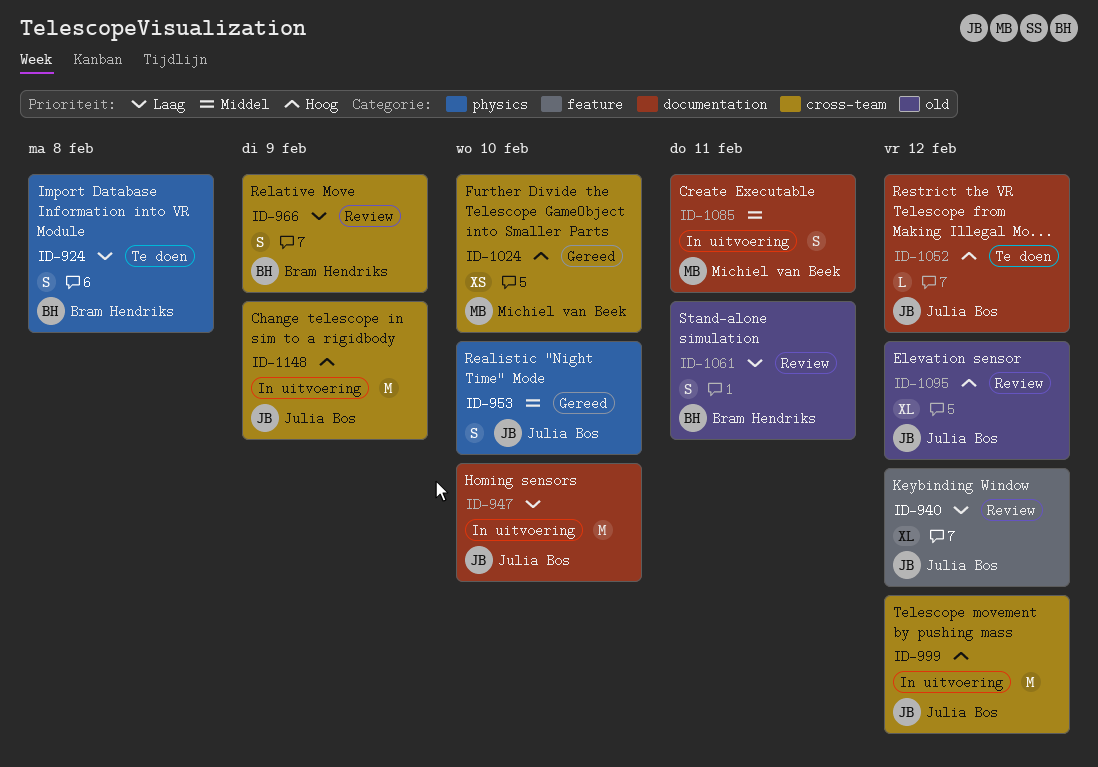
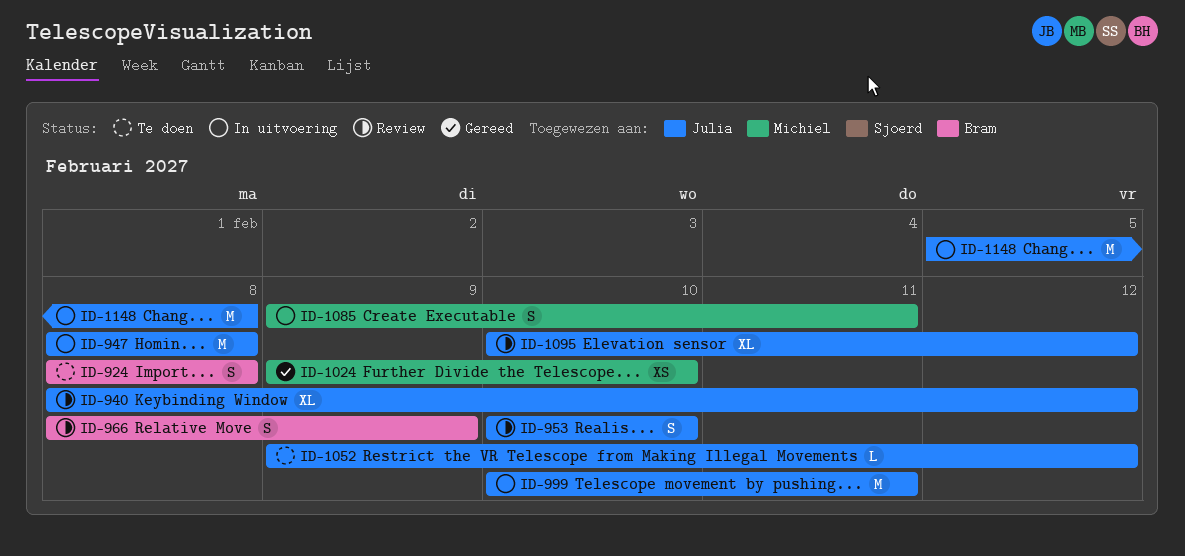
ID-947, due: Feb 10 -> Feb 8
ID-953, status: Gereed -> Review
ID-999, due: Feb 12 -> Feb 11
ID-1061: present -> none
ID-1148, due: Feb 9 -> Feb 8

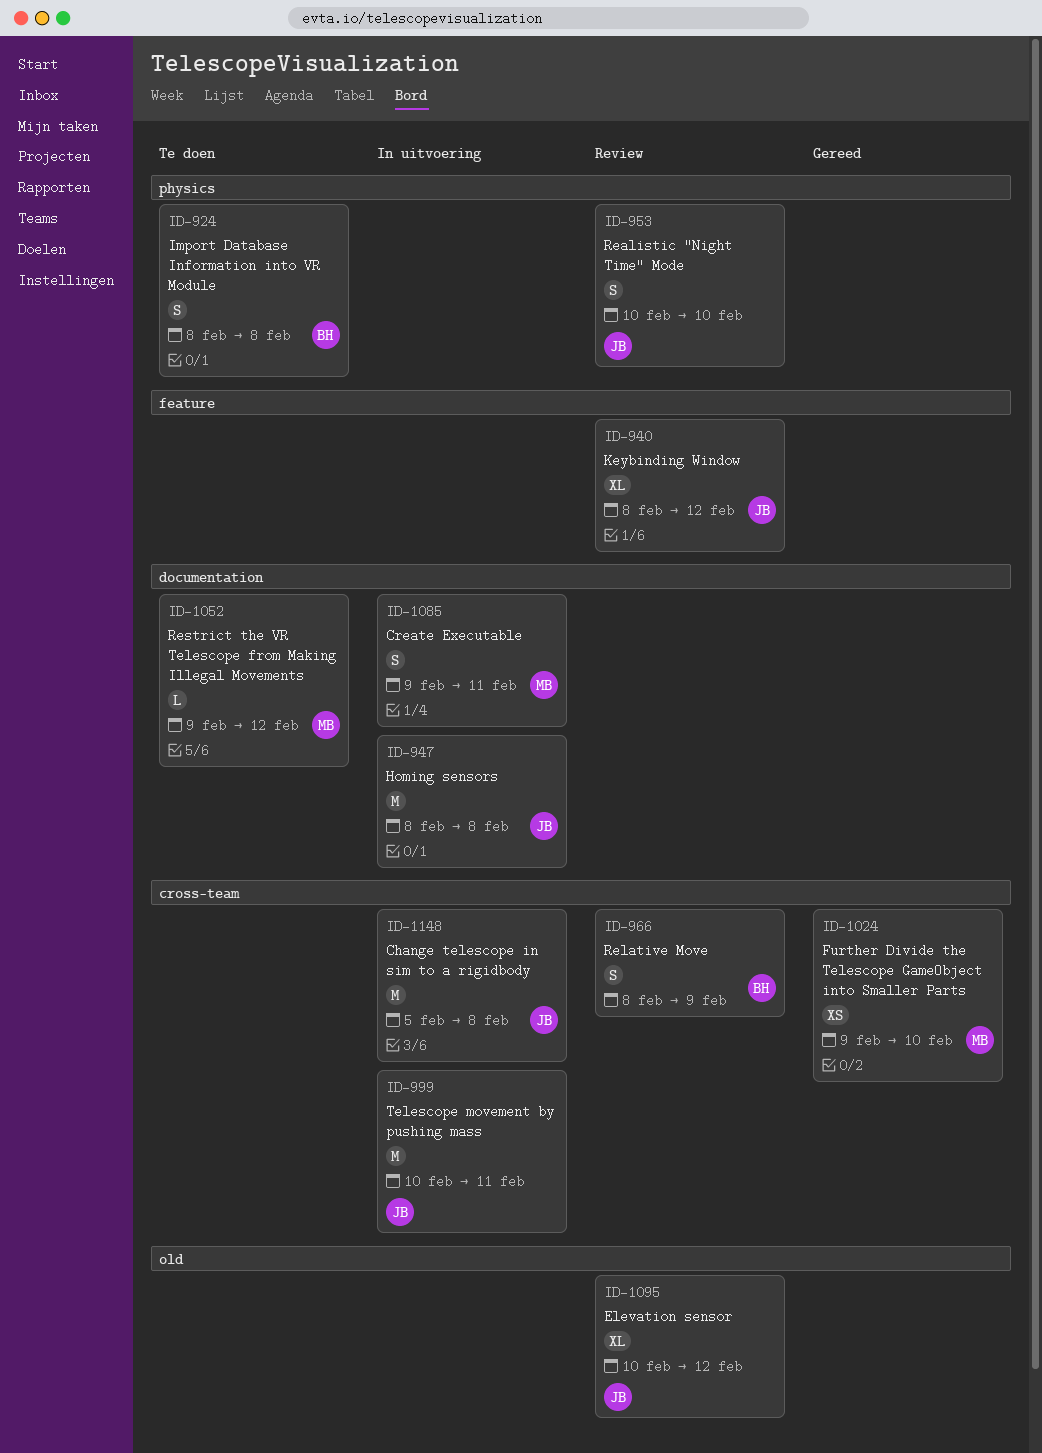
ID-1052, owner: Julia -> Michiel

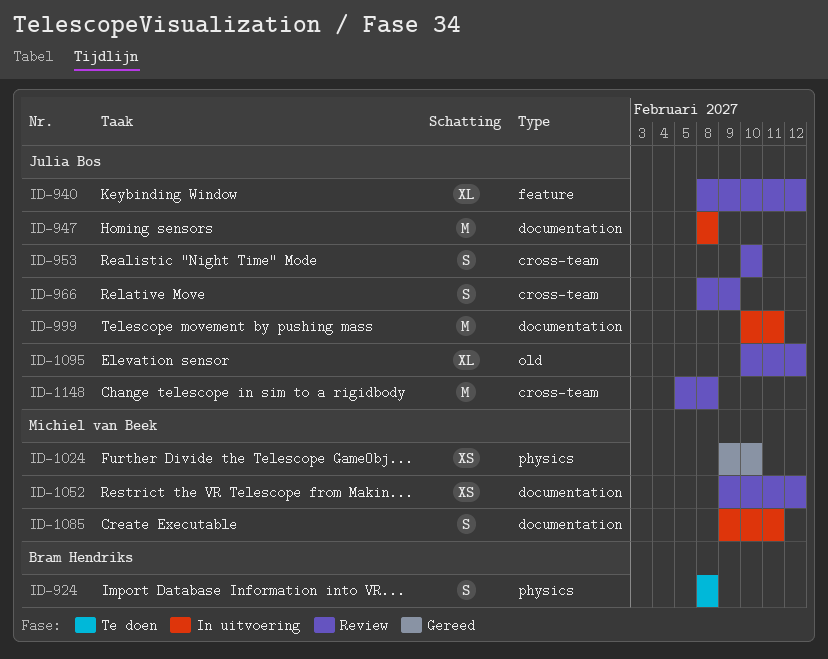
ID-953, label: physics -> cross-team
ID-966, owner: Bram Hendriks -> Julia Bos
ID-999, label: cross-team -> documentation
ID-1024, label: cross-team -> physics
ID-1052, status: Te doen -> Review
ID-1052, estimate: L -> XS
ID-1148, status: In uitvoering -> Review

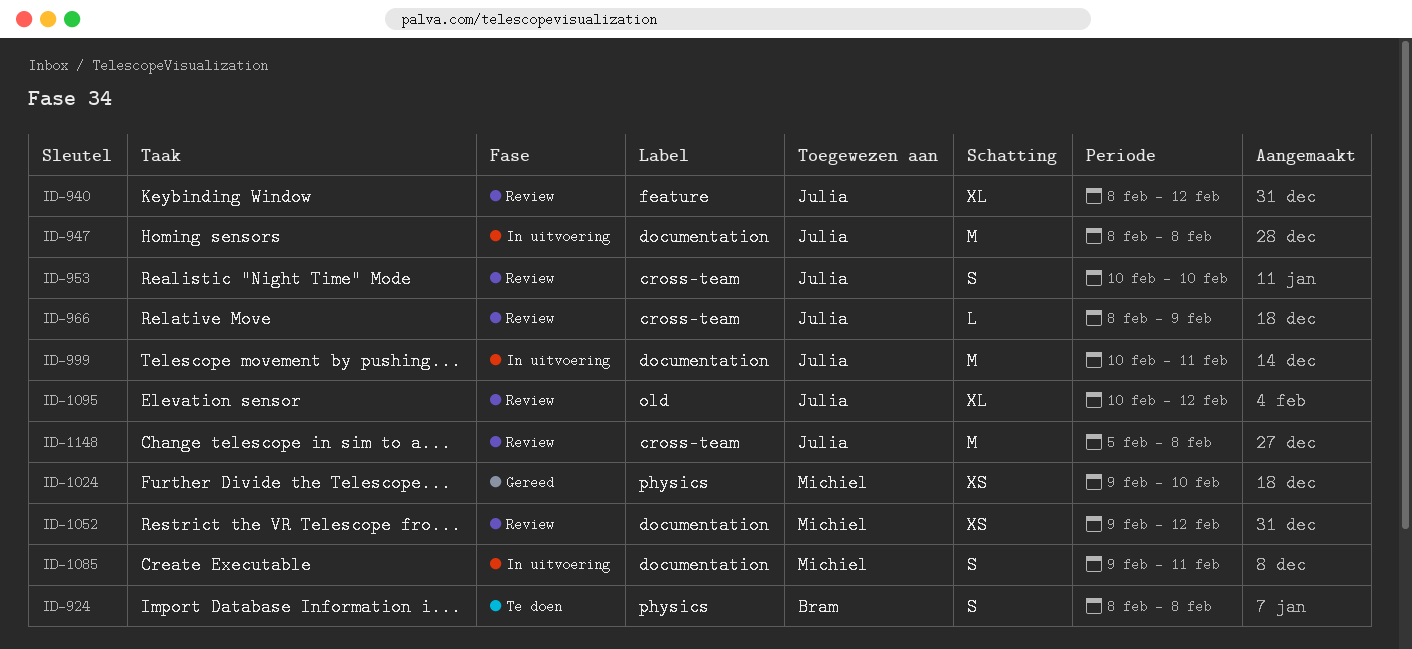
ID-966, estimate: S -> L

